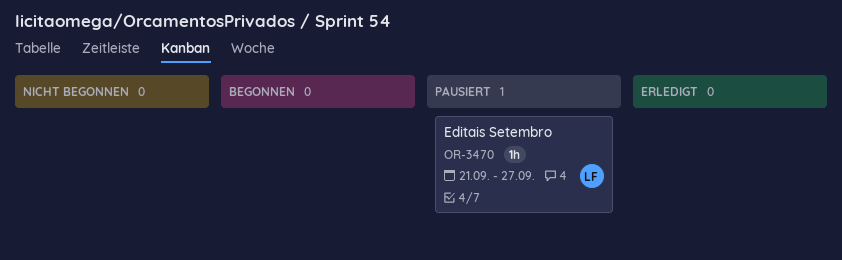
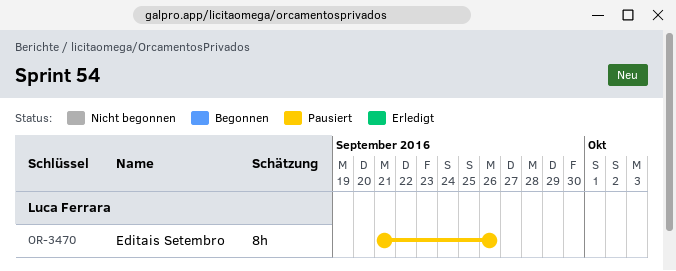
OR-3470, estimate: 1h -> 8h
OR-3470, due: Sep 27 -> Sep 26

